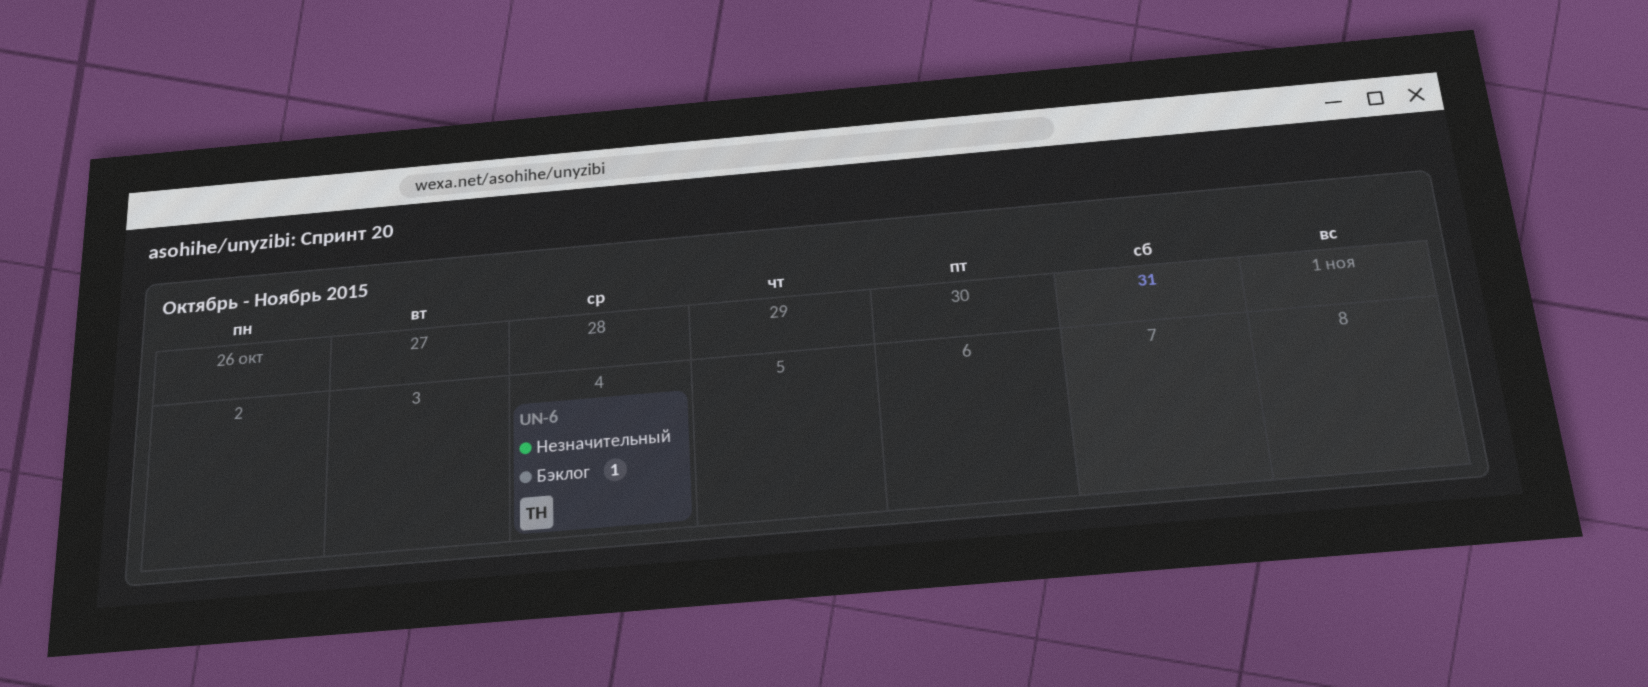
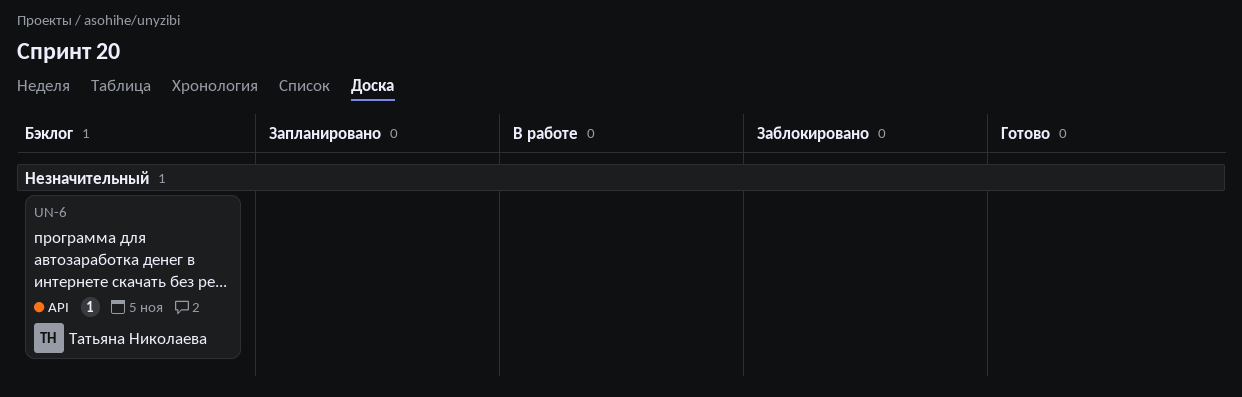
UN-6, due: Nov 4 -> Nov 5

